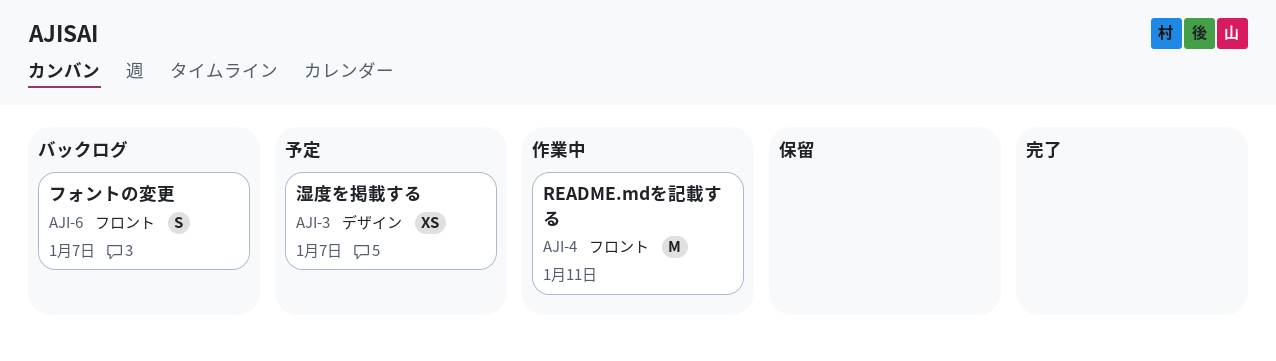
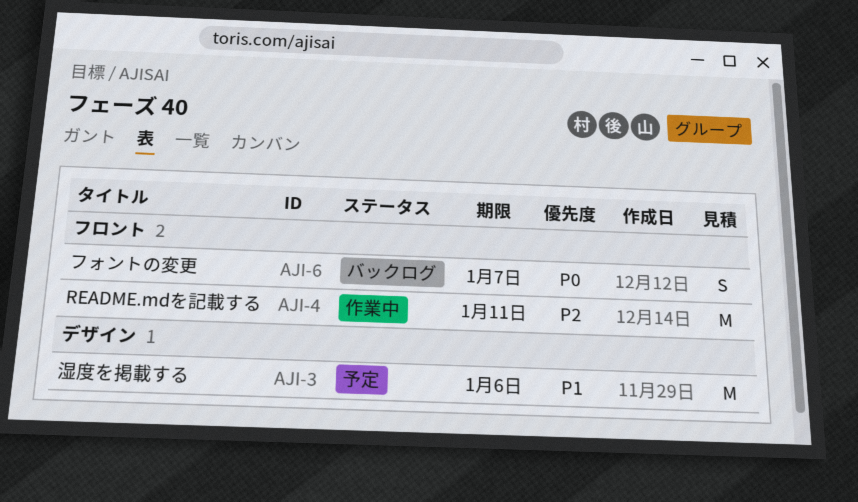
AJI-3, estimate: XS -> M
AJI-3, due: Jan 7 -> Jan 6

